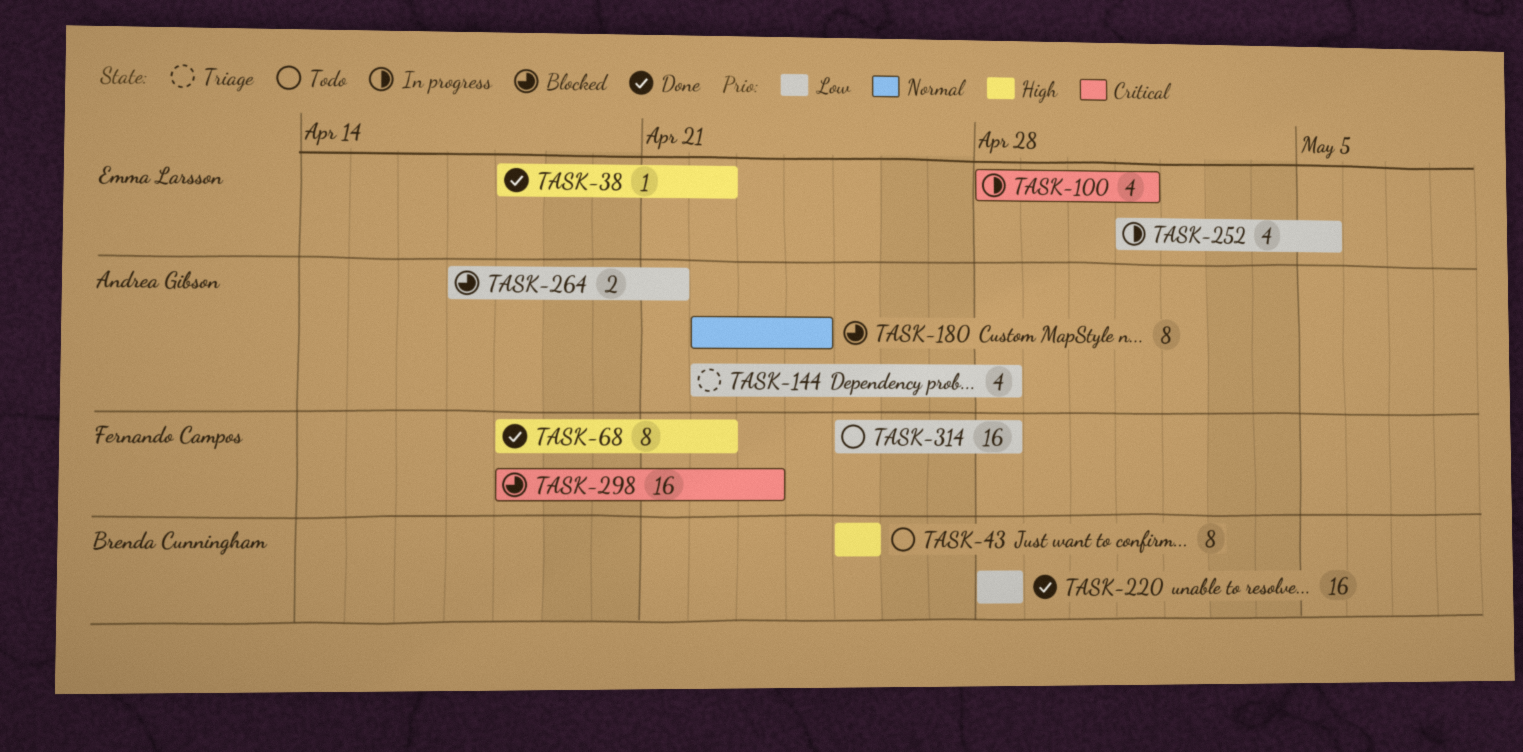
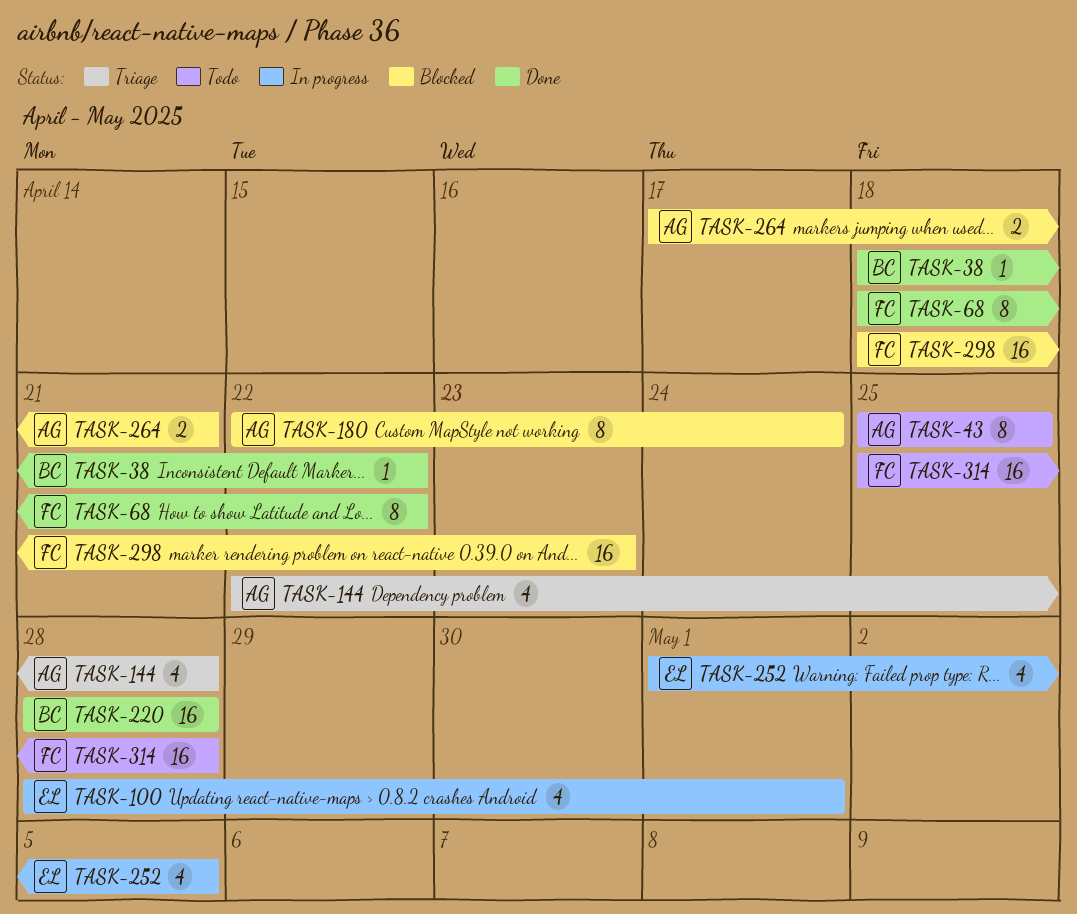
TASK-38, owner: Emma Larsson -> Brenda Cunningham
TASK-43, owner: Brenda Cunningham -> Andrea Gibson

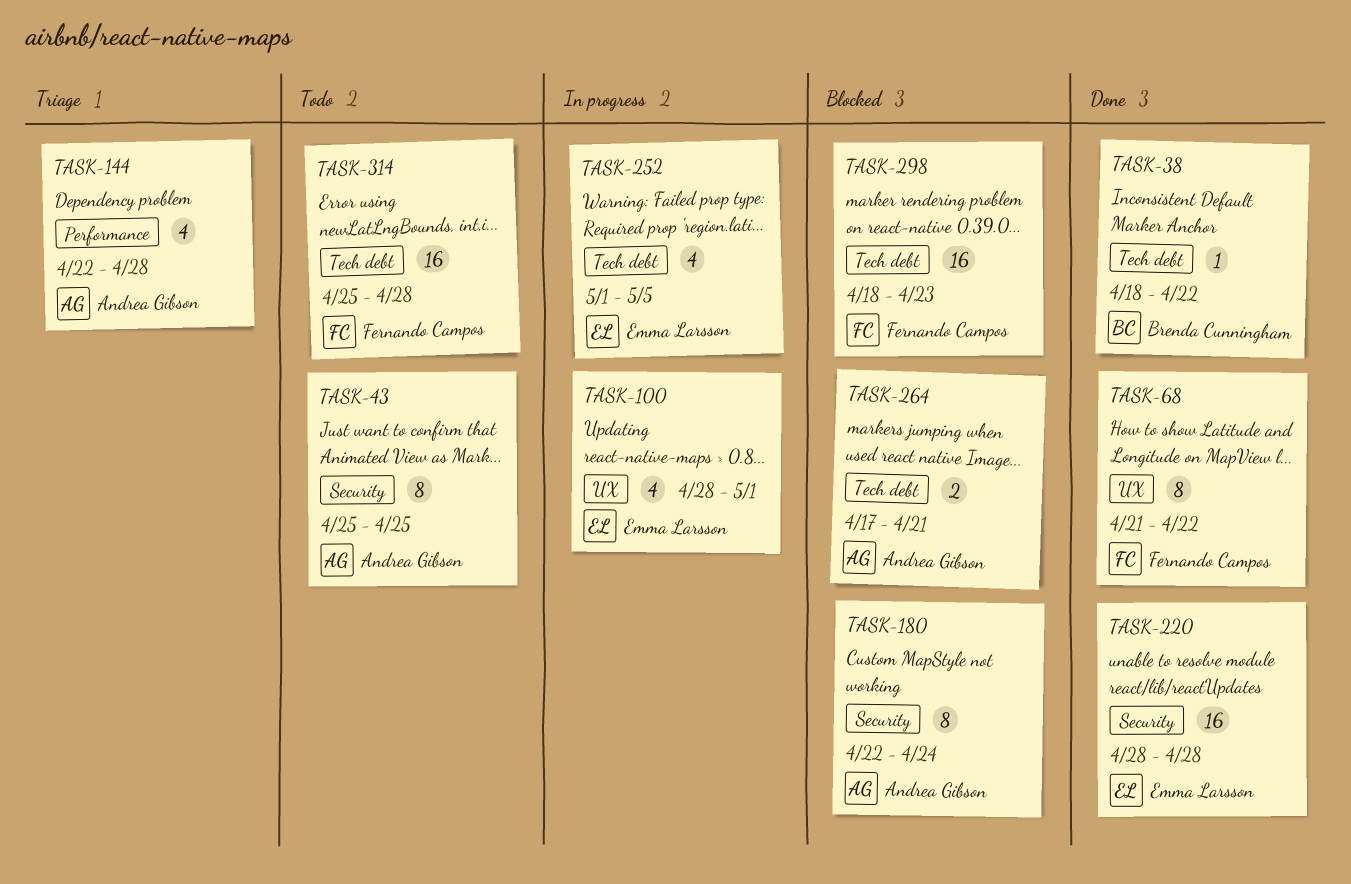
TASK-68, start: Apr 18 -> Apr 21
TASK-220, owner: Brenda Cunningham -> Emma Larsson

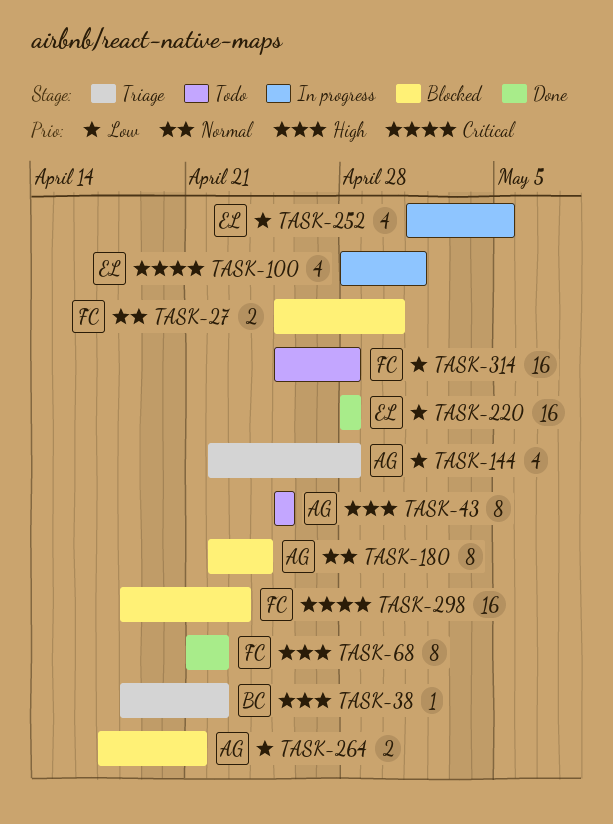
TASK-27: none -> present
TASK-38, status: Done -> Triage

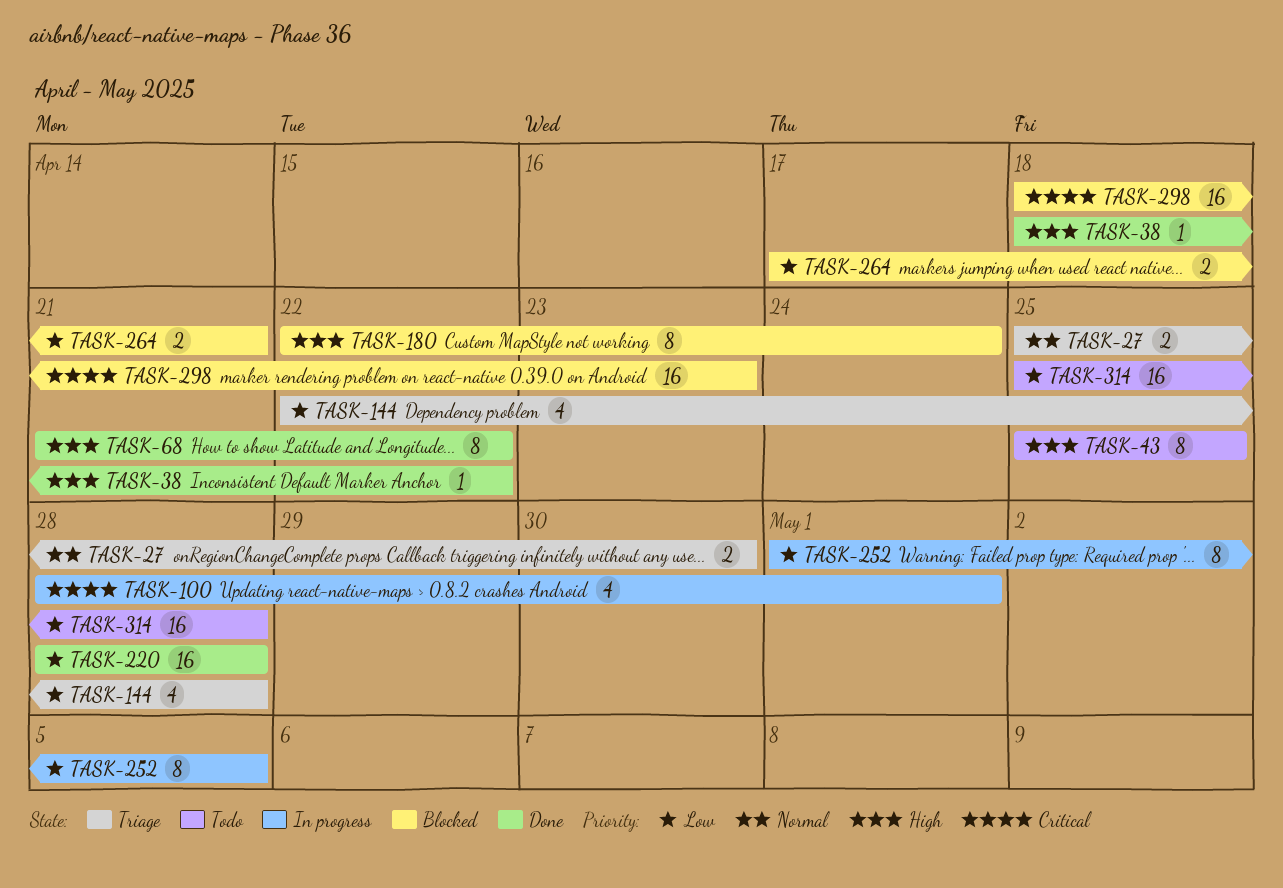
TASK-27, status: Blocked -> Triage
TASK-38, status: Triage -> Done
TASK-180, priority: Normal -> High
TASK-252, estimate: 4 -> 8

